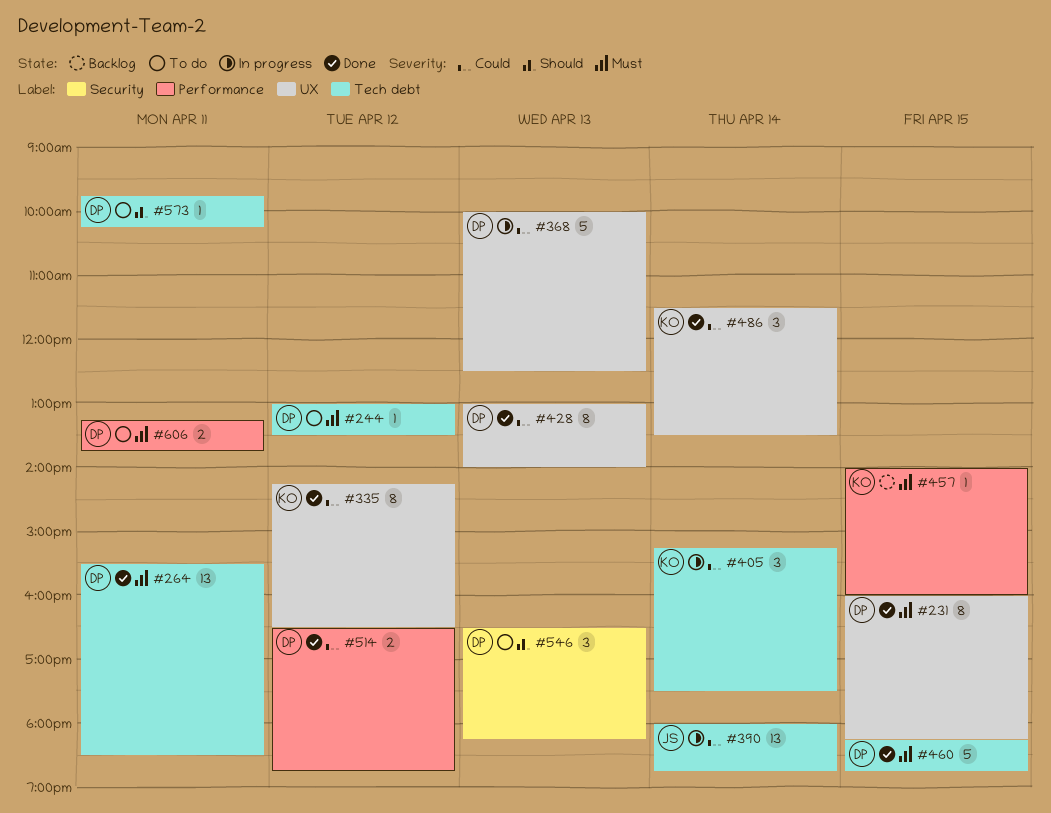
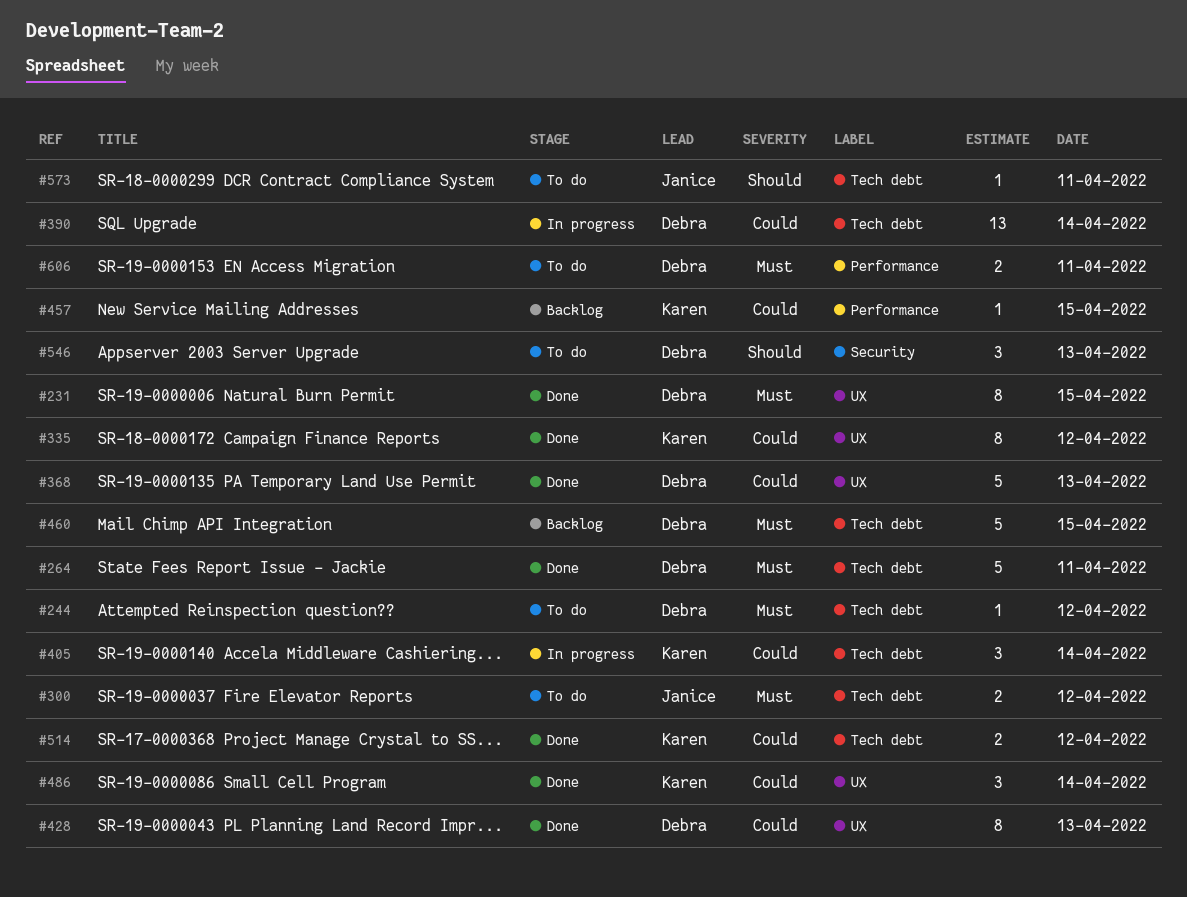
#264, estimate: 13 -> 5
#300: none -> present
#368, status: In progress -> Done
#390, owner: Janice -> Debra
#457, priority: Must -> Could
#460, status: Done -> Backlog
#514, owner: Debra -> Karen
#514, label: Performance -> Tech debt
#573, owner: Debra -> Janice

